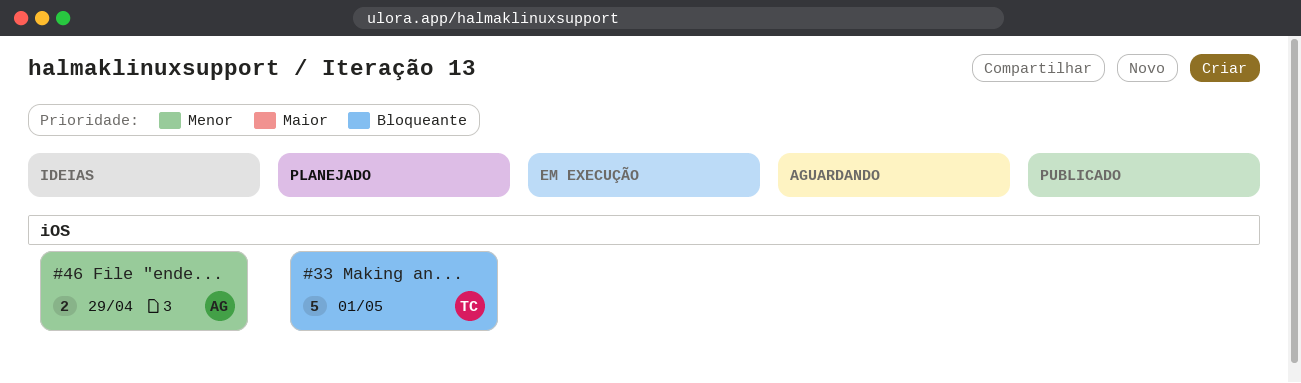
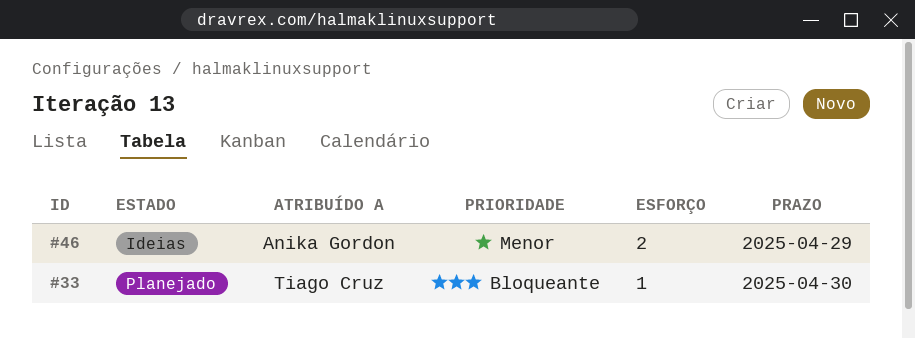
#33, estimate: 5 -> 1
#33, due: May 1 -> Apr 30

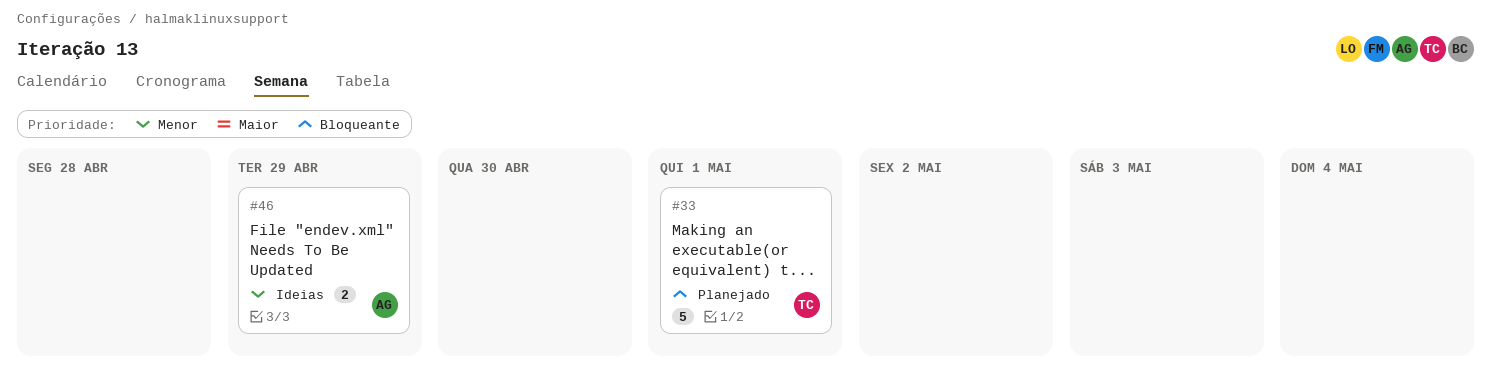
#33, estimate: 1 -> 5
#33, due: Apr 30 -> May 1

